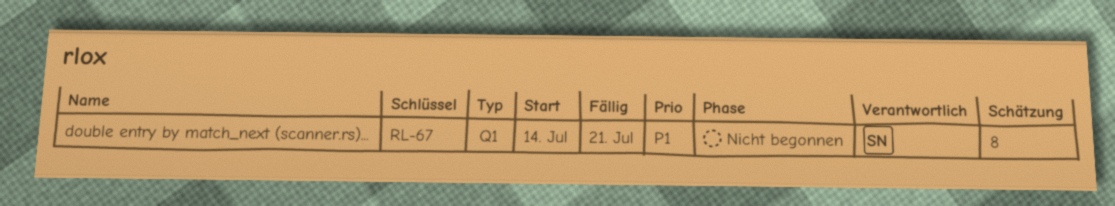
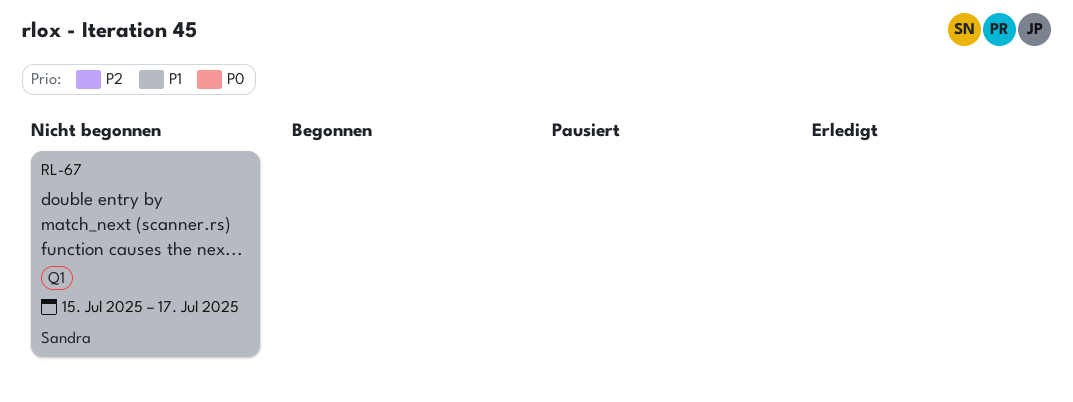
RL-67, start: Jul 14 -> Jul 15
RL-67, due: Jul 21 -> Jul 17

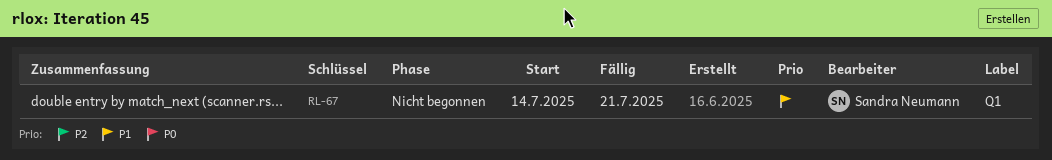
RL-67, start: Jul 15 -> Jul 14
RL-67, due: Jul 17 -> Jul 21

